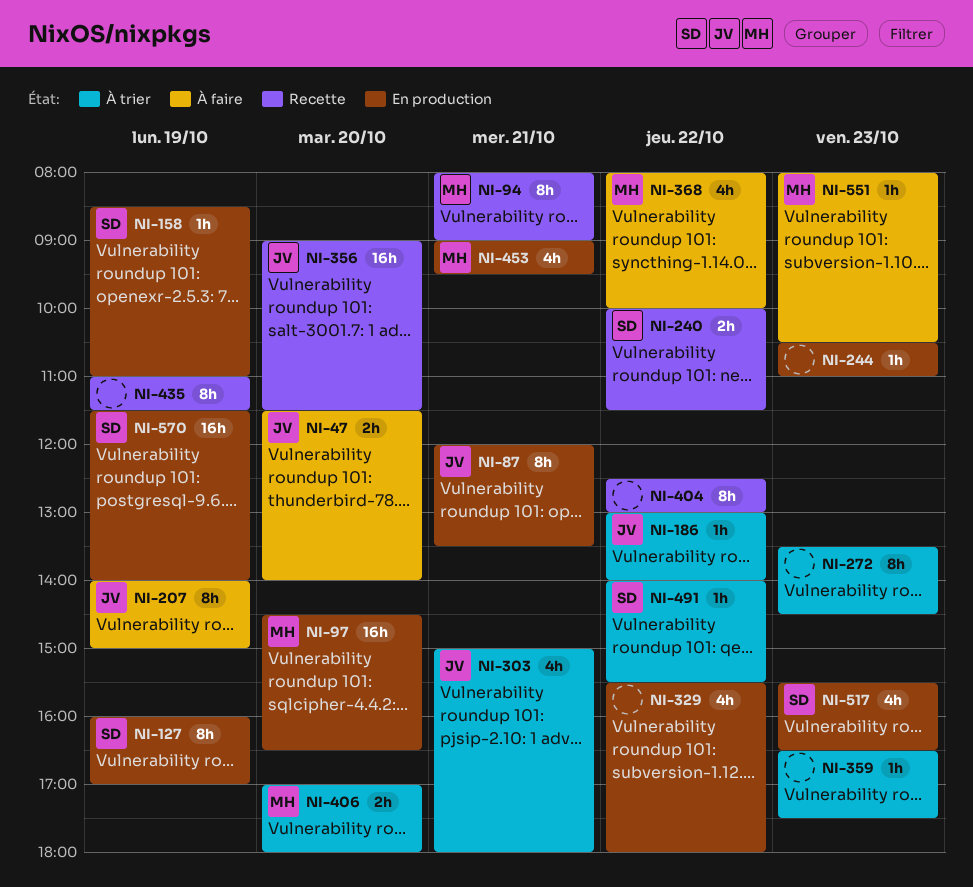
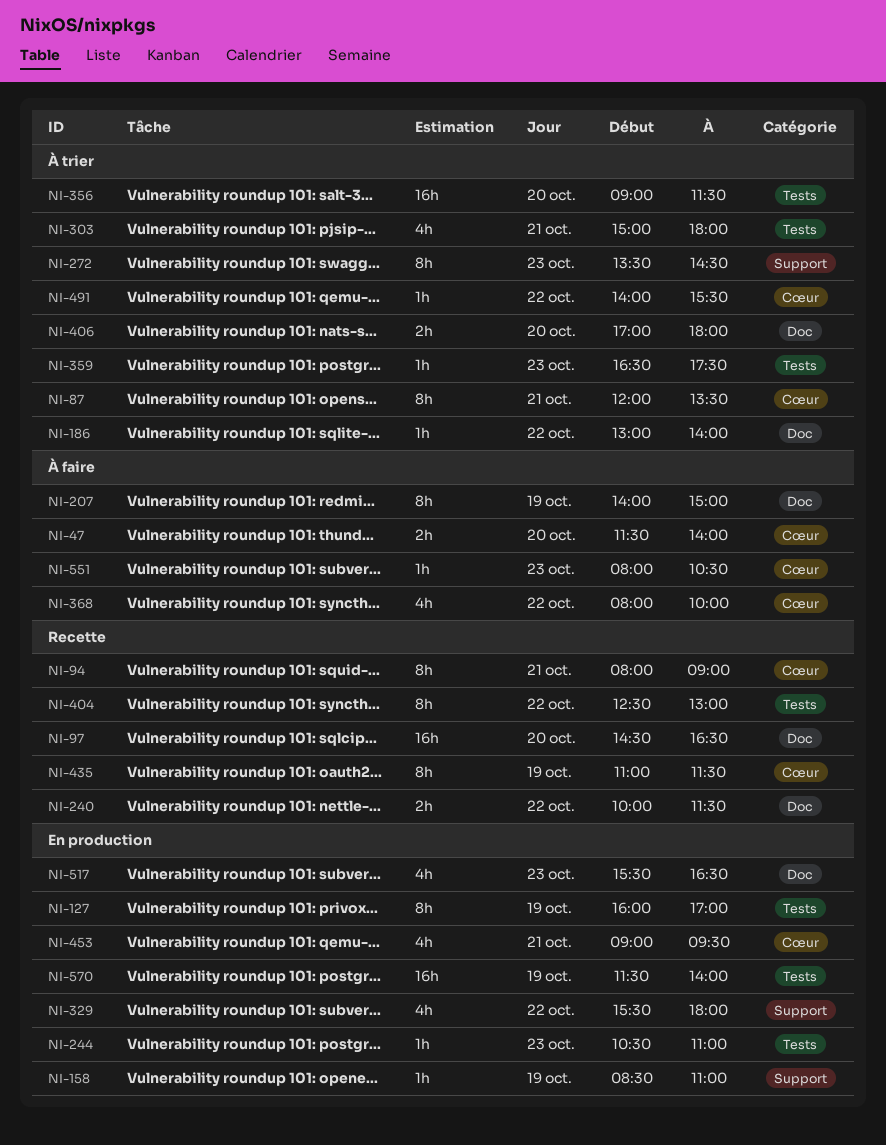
NI-87, status: En production -> À trier
NI-97, status: En production -> Recette
NI-356, status: Recette -> À trier

